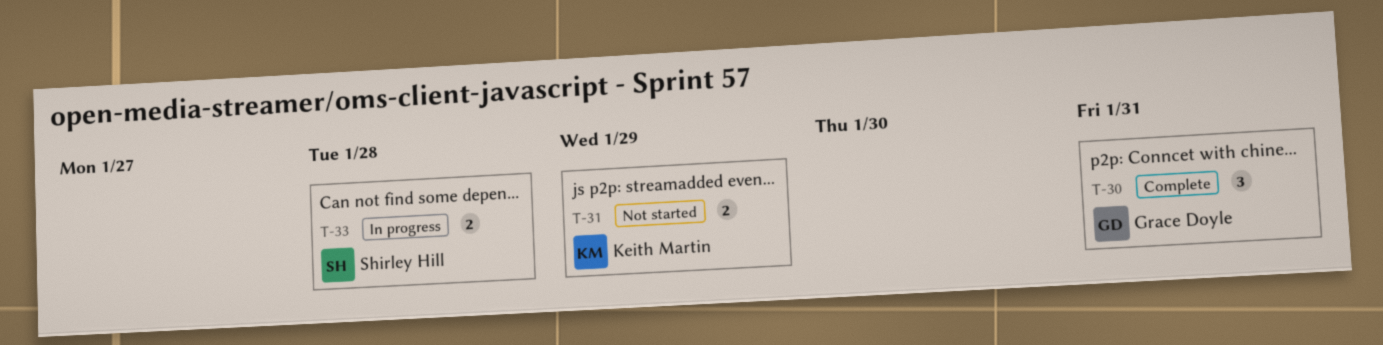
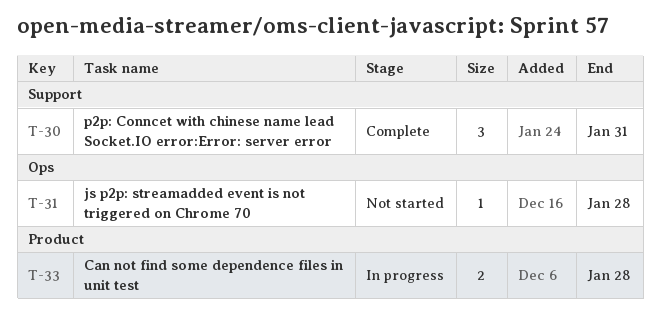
T-31, estimate: 2 -> 1
T-31, due: Jan 29 -> Jan 28

